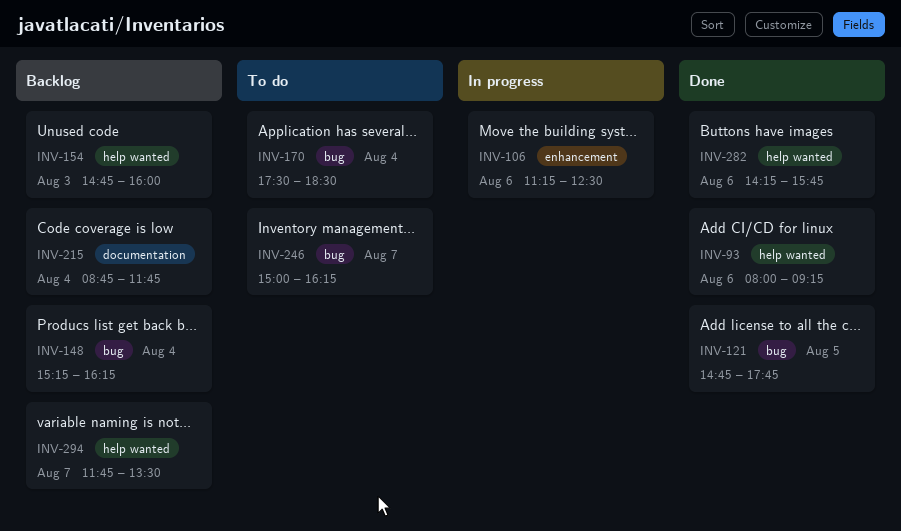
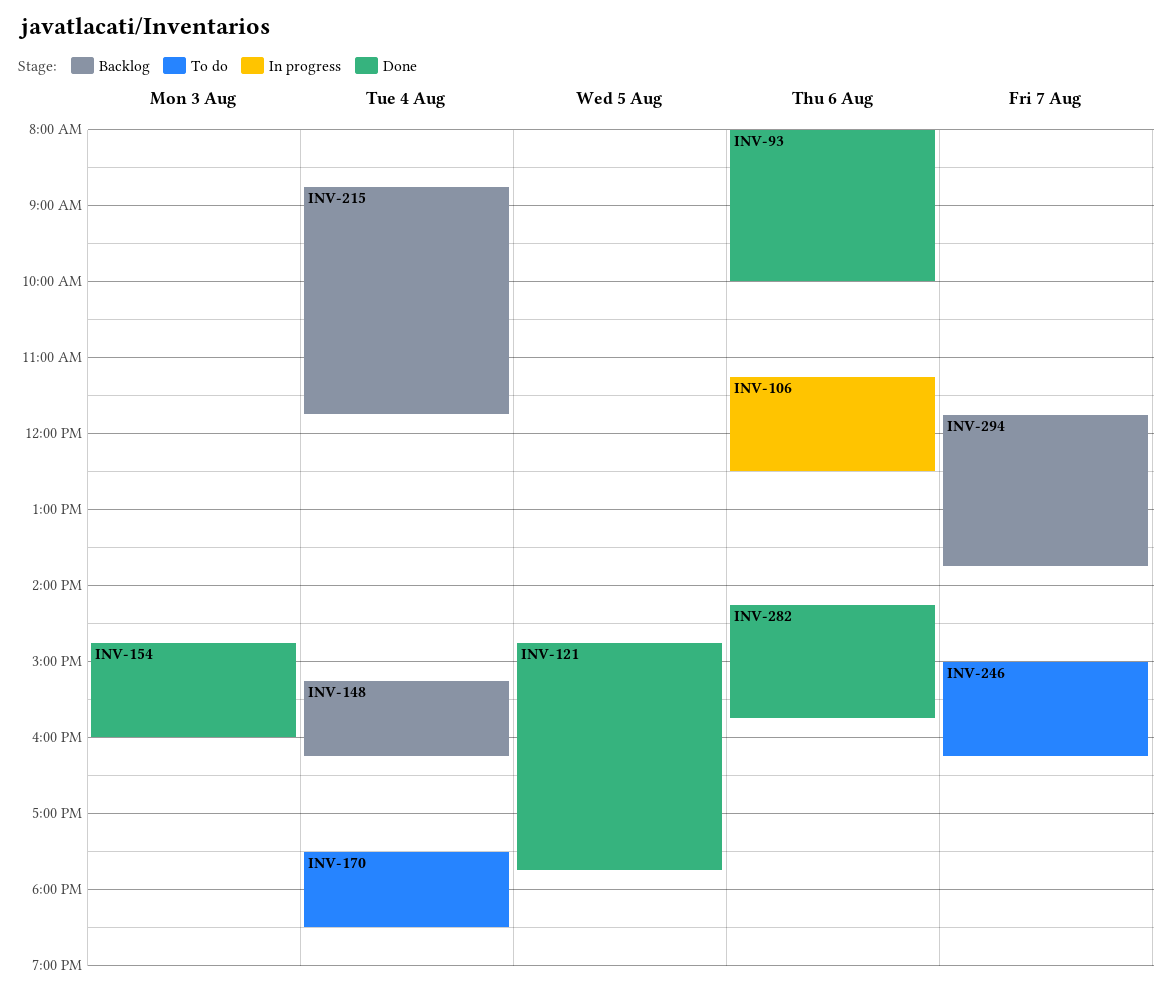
INV-93, ends: 09:15 -> 10:00
INV-154, status: Backlog -> Done
INV-294, ends: 13:30 -> 13:45

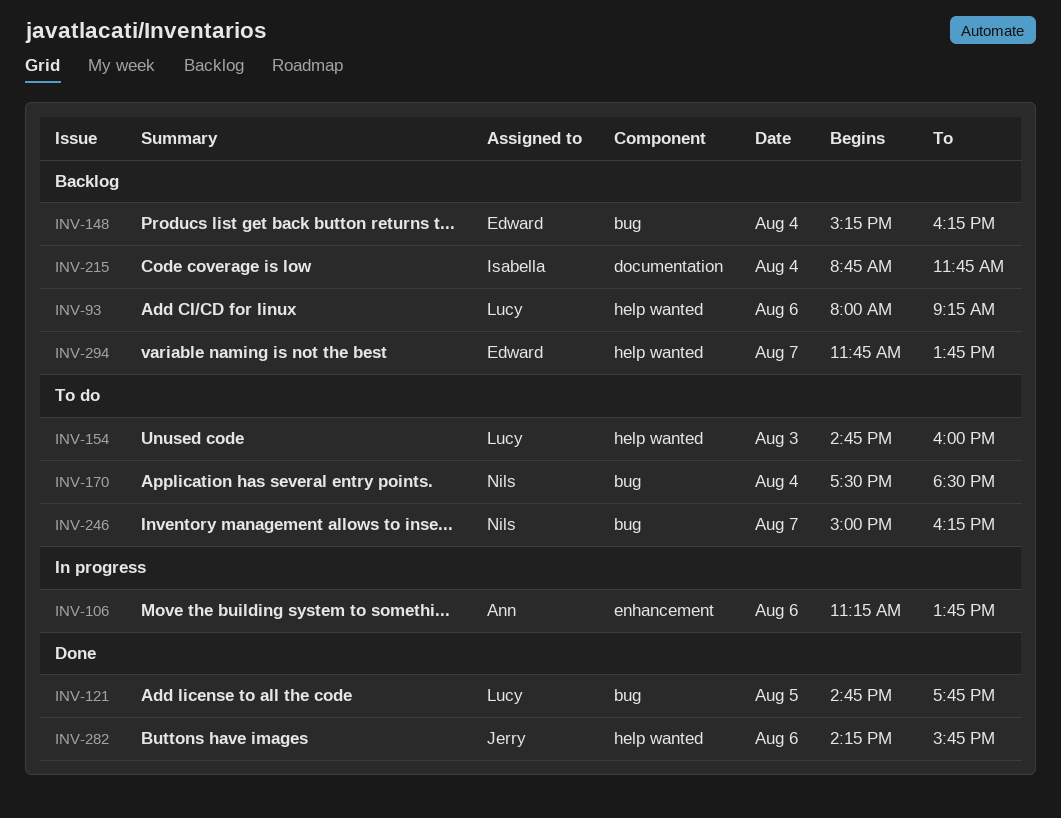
INV-93, status: Done -> Backlog
INV-93, ends: 10:00 -> 09:15
INV-106, ends: 12:30 -> 13:45
INV-154, status: Done -> To do

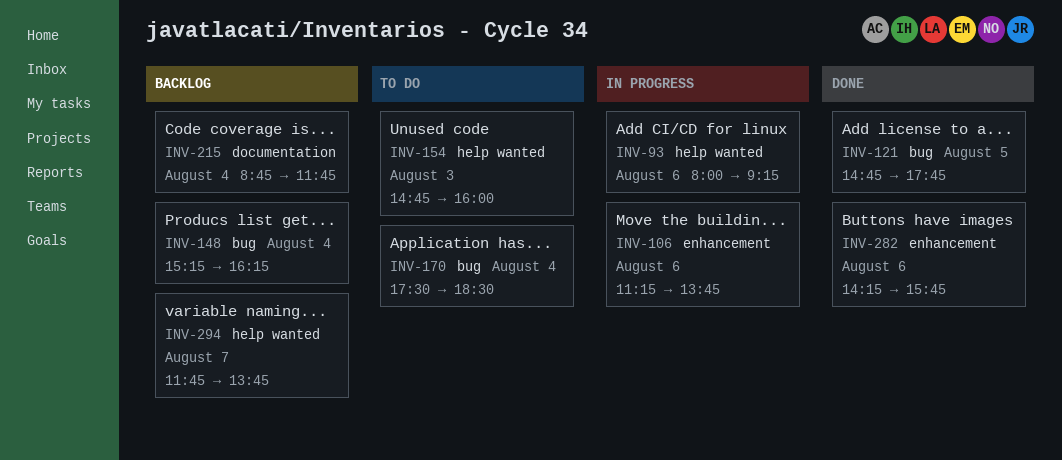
INV-93, status: Backlog -> In progress
INV-246: present -> none
INV-282, label: help wanted -> enhancement

